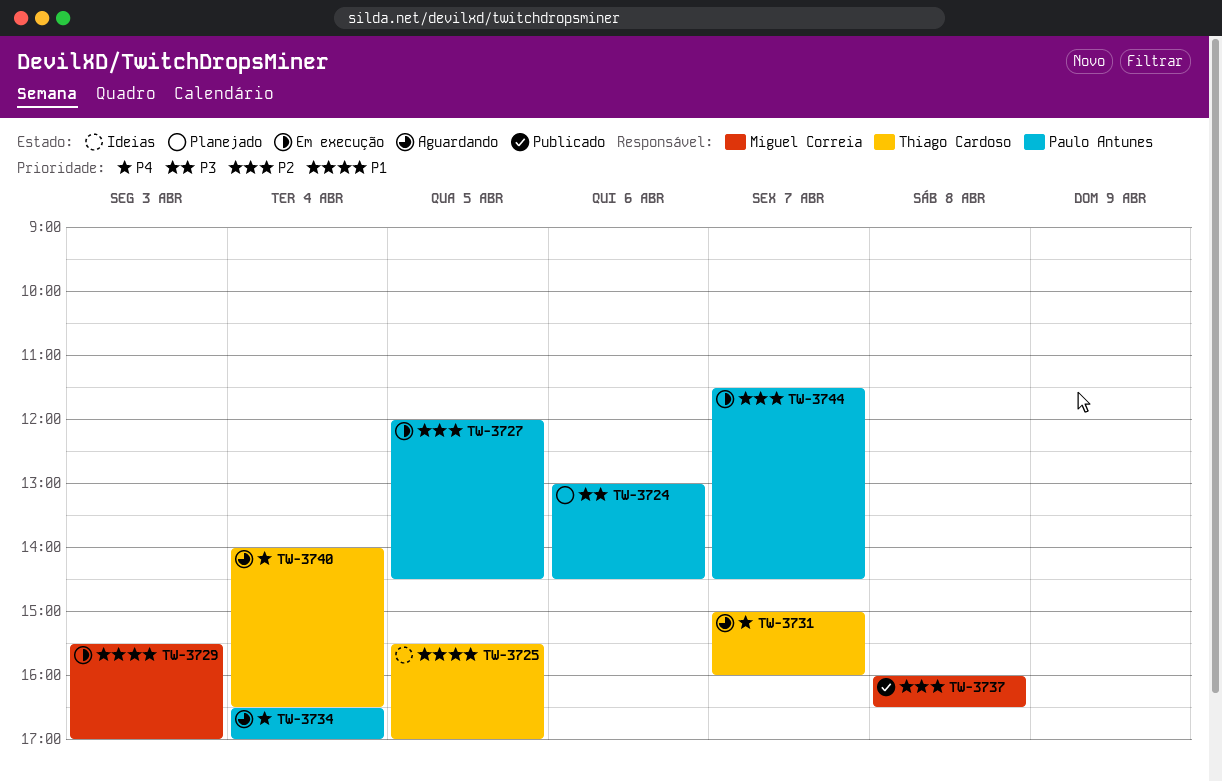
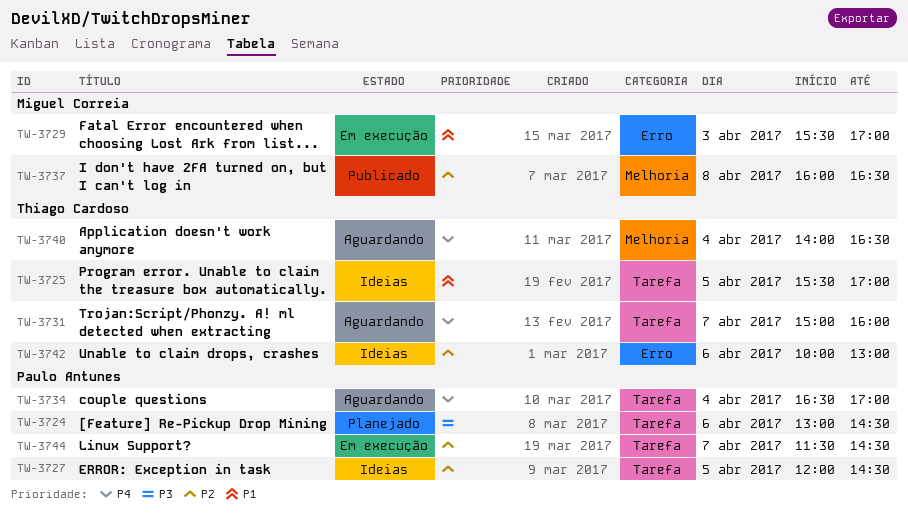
TW-3727, status: Em execução -> Ideias
TW-3742: none -> present

